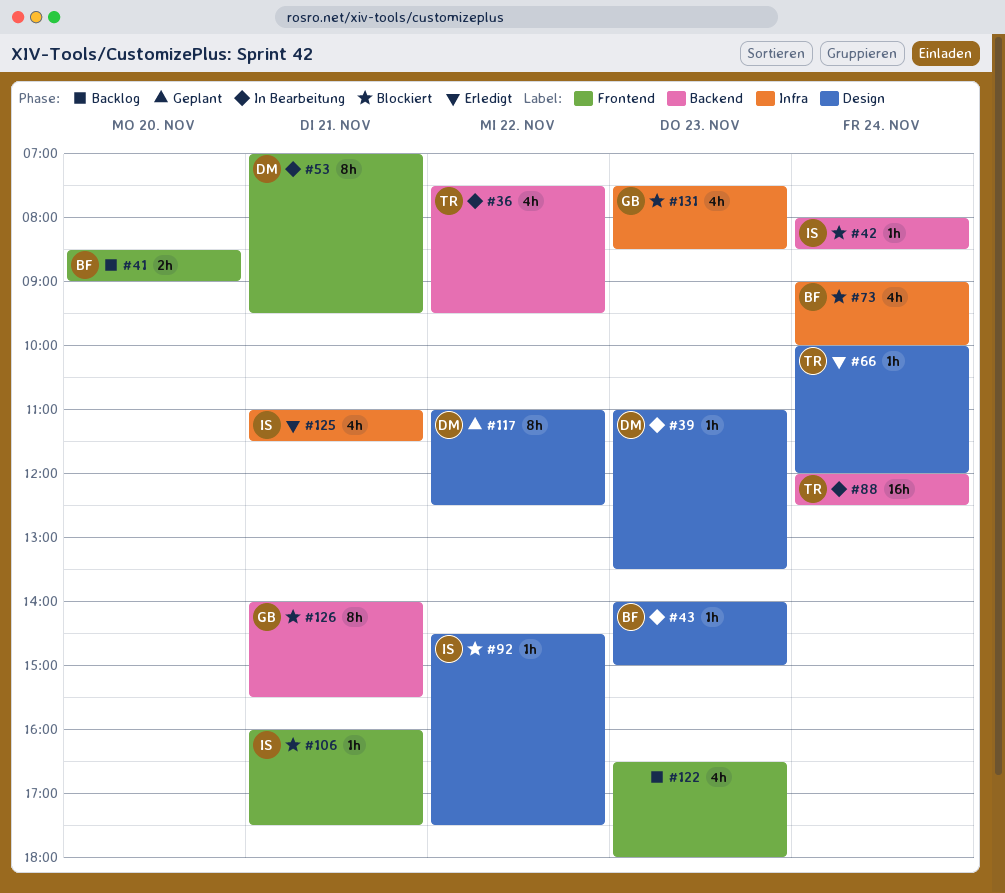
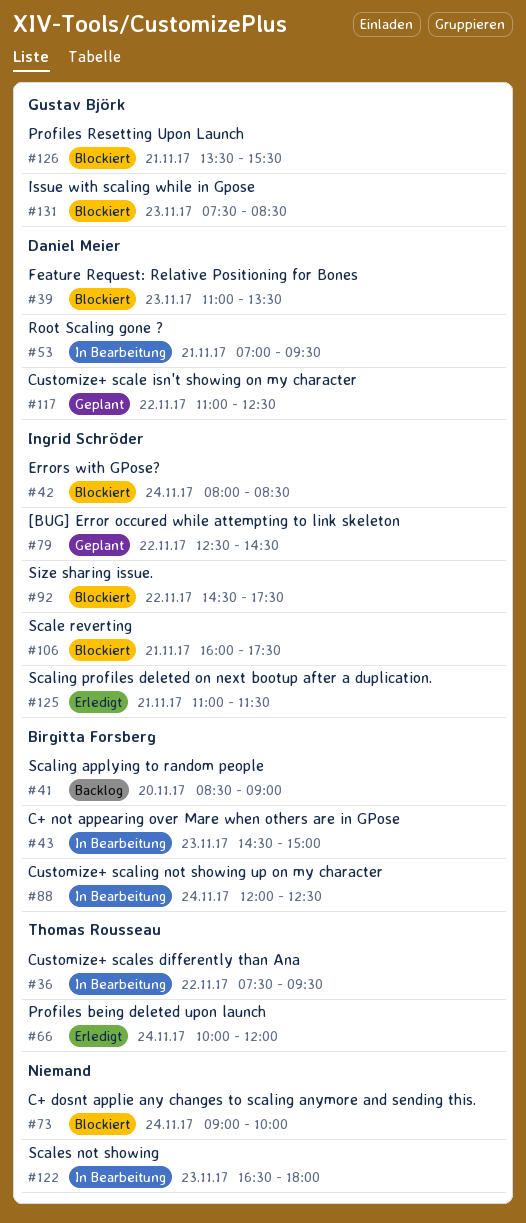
#39, status: In Bearbeitung -> Blockiert
#43, begins: 14:00 -> 14:30
#73, owner: Birgitta Forsberg -> none
#79: none -> present
#88, owner: Thomas Rousseau -> Birgitta Forsberg
#122, status: Backlog -> In Bearbeitung
#126, begins: 14:00 -> 13:30

